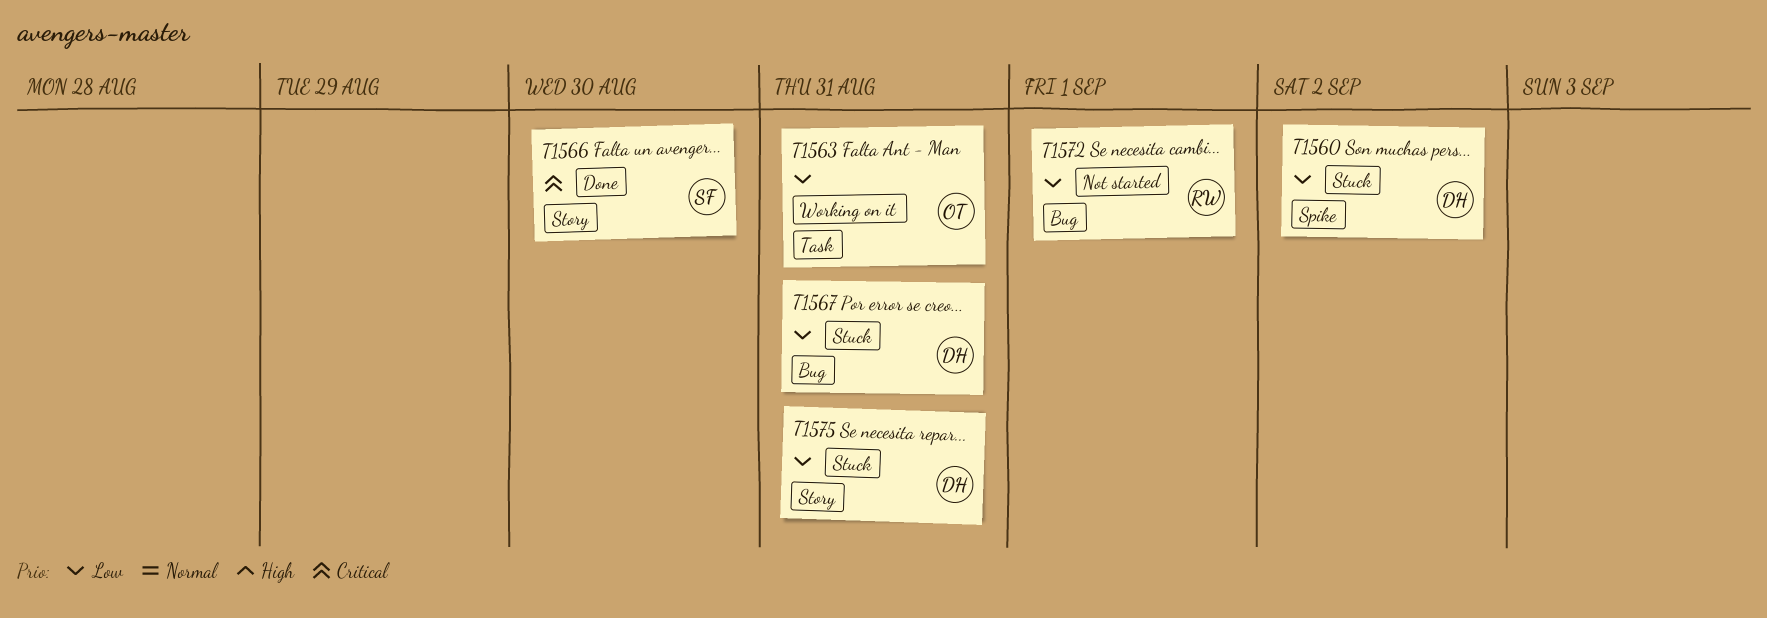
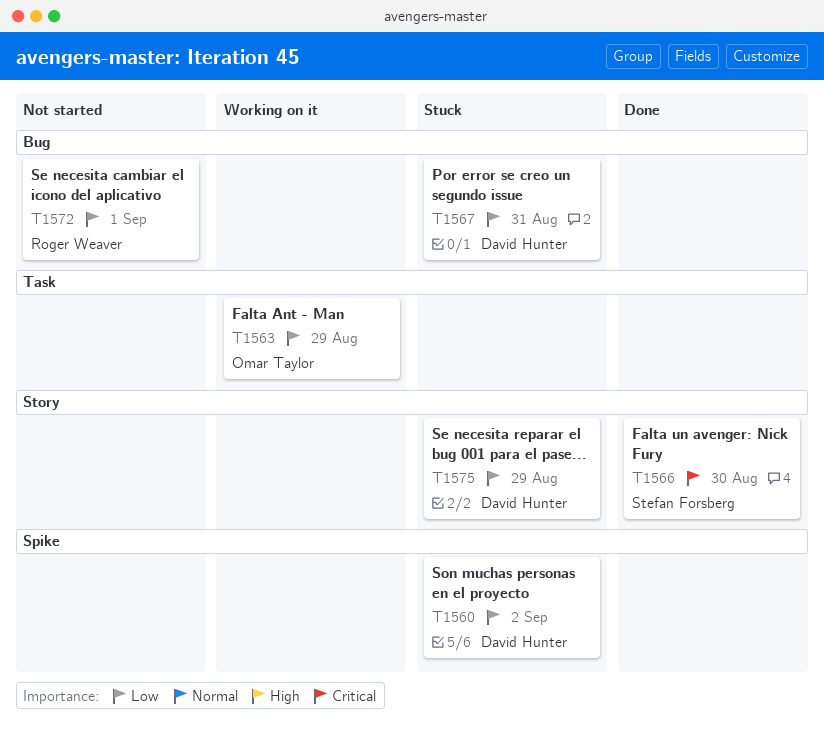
T1563, due: Aug 31 -> Aug 29
T1575, due: Aug 31 -> Aug 29

